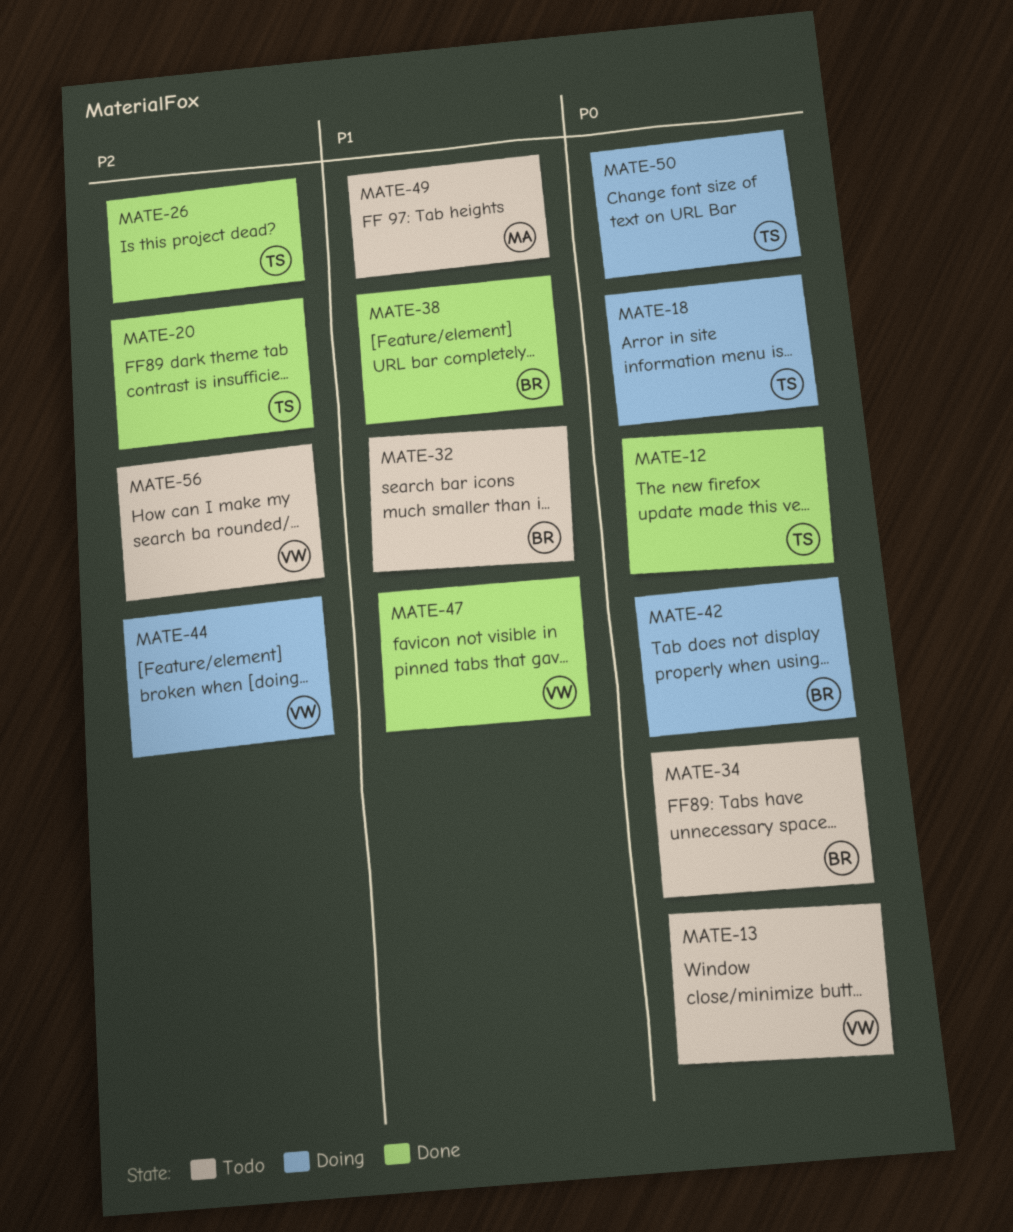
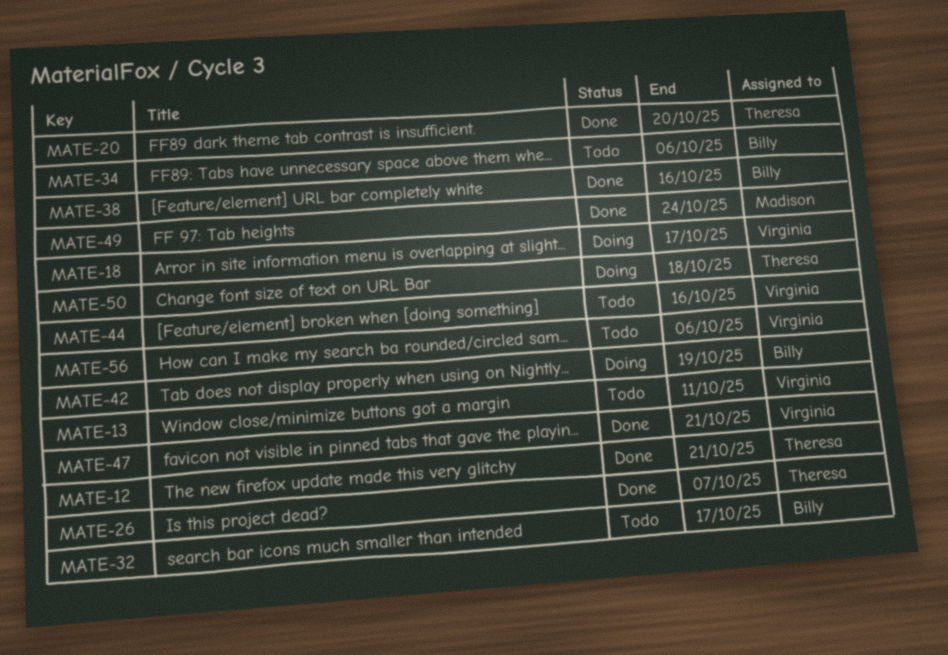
MATE-18, owner: Theresa -> Virginia
MATE-44, status: Doing -> Todo
MATE-49, status: Todo -> Done

